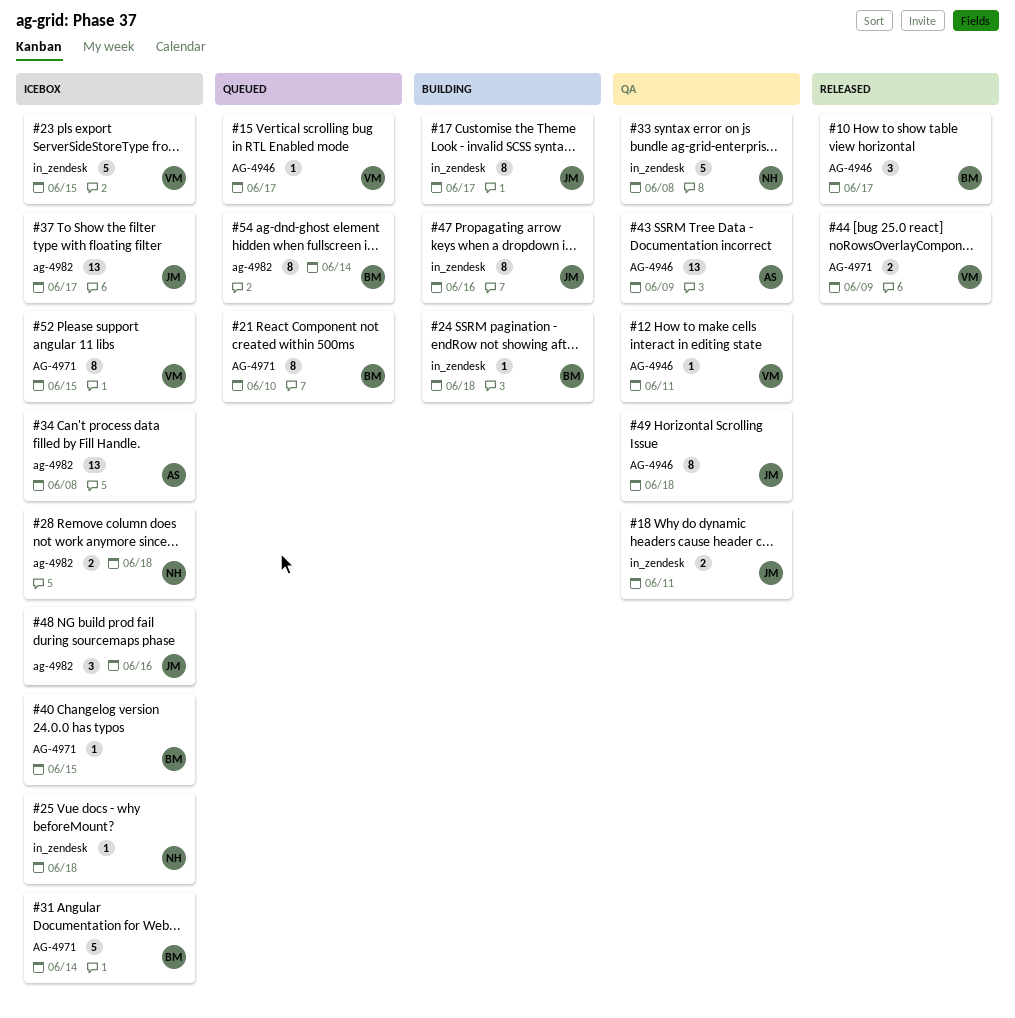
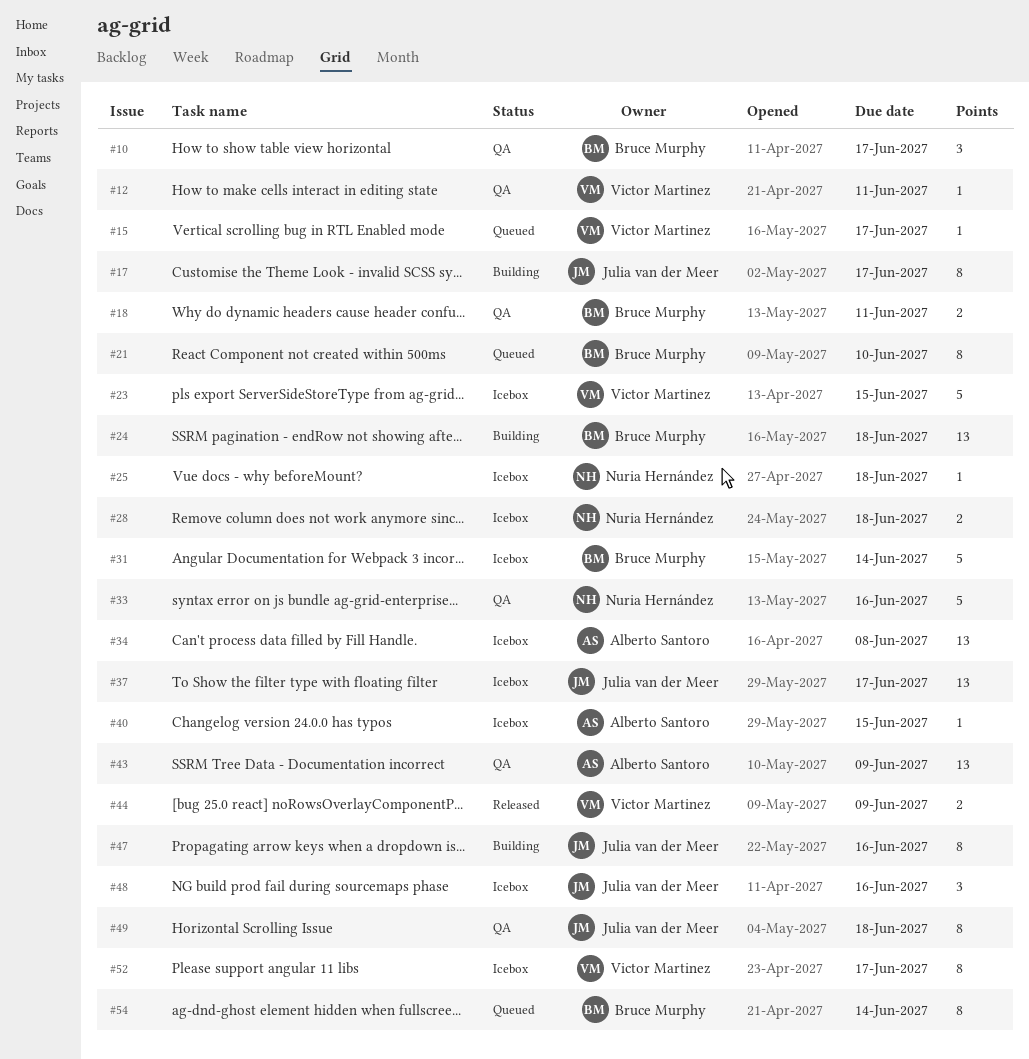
#10, status: Released -> QA
#18, owner: Julia van der Meer -> Bruce Murphy
#24, estimate: 1 -> 13
#33, due: Jun 8 -> Jun 16
#40, owner: Bruce Murphy -> Alberto Santoro
#52, due: Jun 15 -> Jun 17

